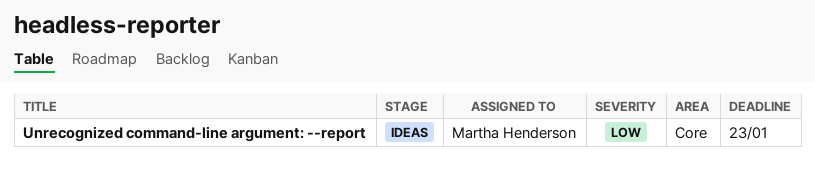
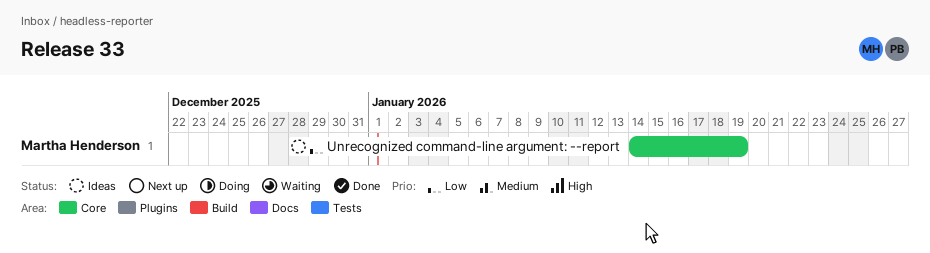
Unrecognized command-line argument: --report, due: Jan 23 -> Jan 19

